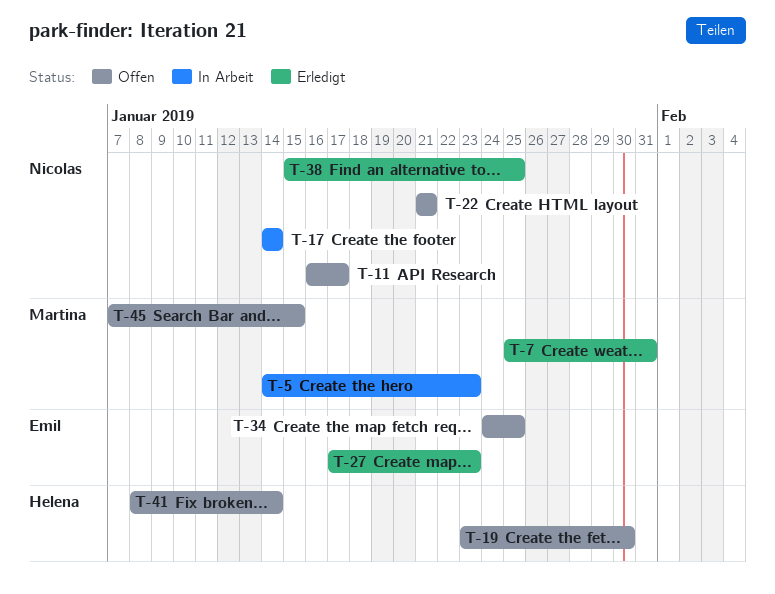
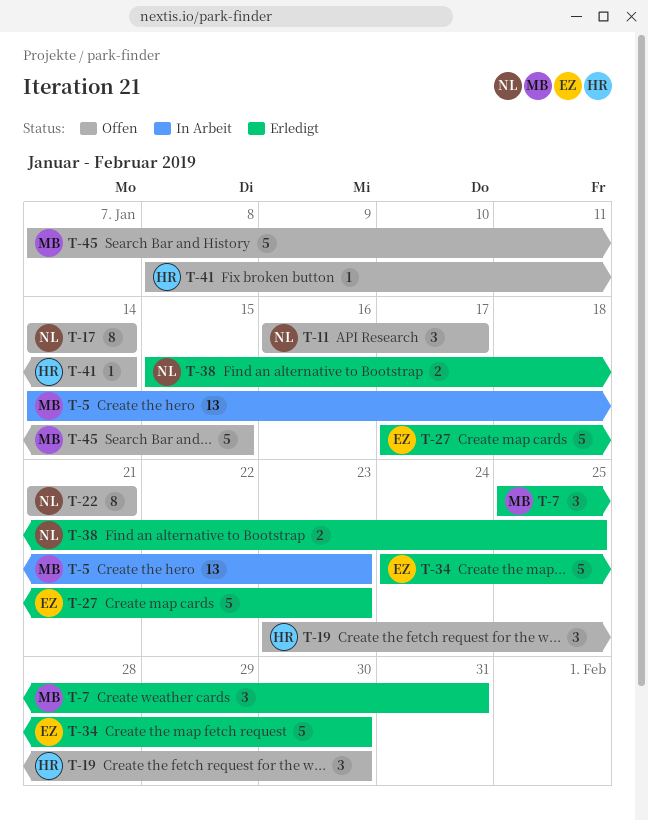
T-17, status: In Arbeit -> Offen
T-34, status: Offen -> Erledigt
T-34, due: Jan 25 -> Jan 30

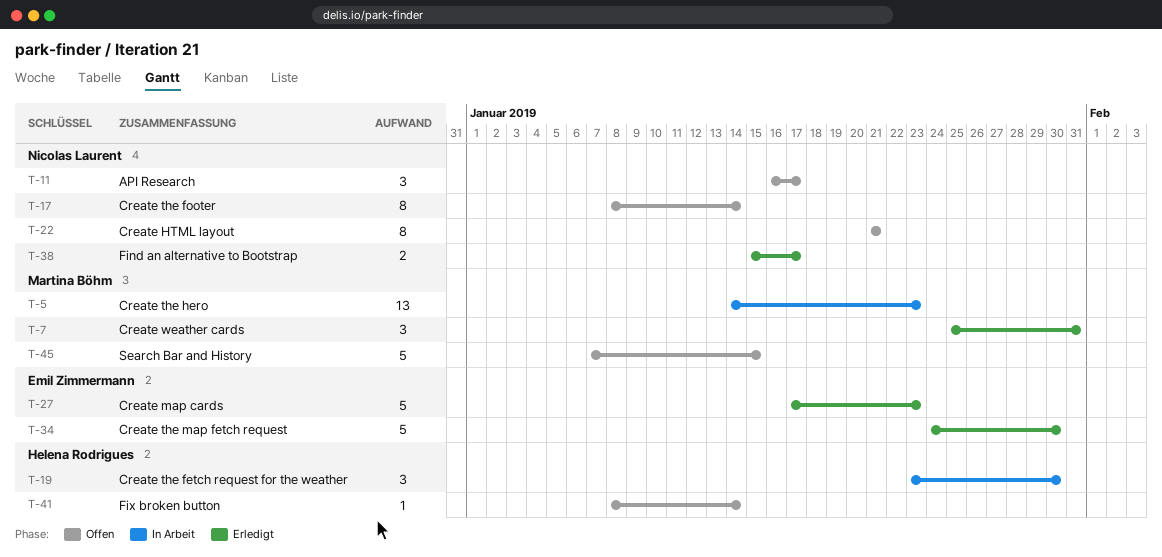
T-17, start: Jan 14 -> Jan 8
T-19, status: Offen -> In Arbeit
T-38, due: Jan 25 -> Jan 17

